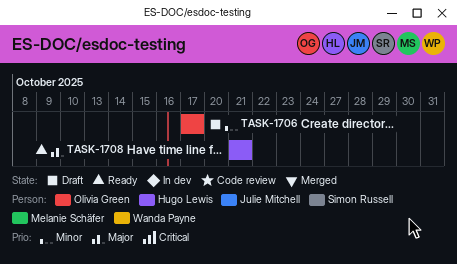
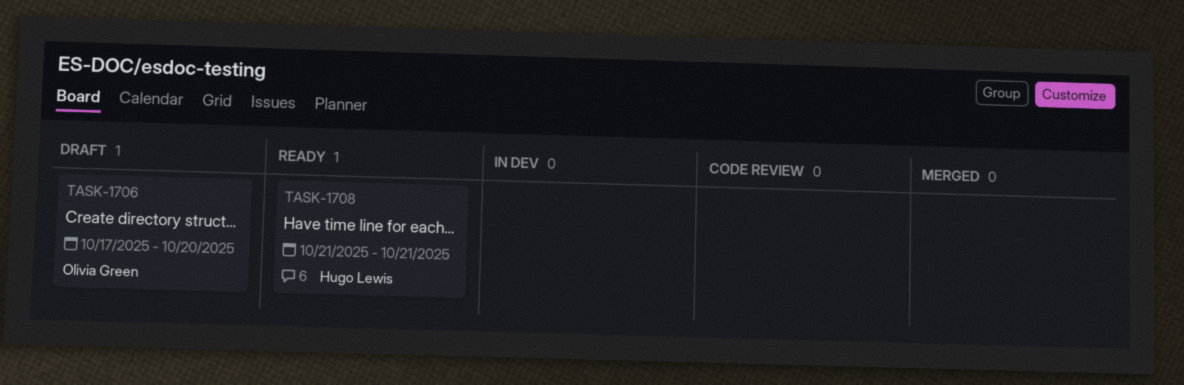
TASK-1706, due: Oct 17 -> Oct 20

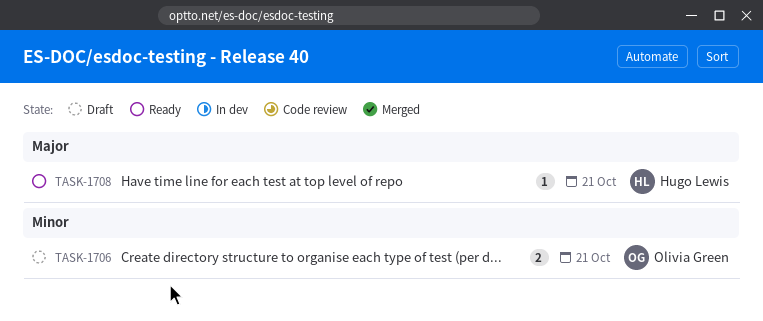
TASK-1706, due: Oct 20 -> Oct 21

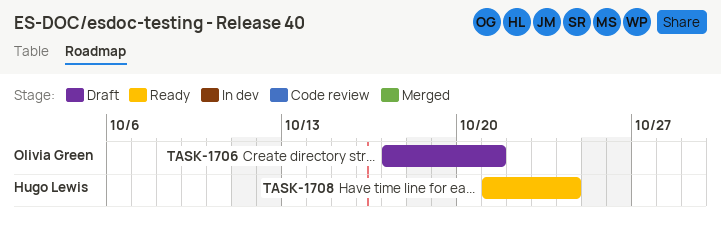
TASK-1708, due: Oct 21 -> Oct 24

